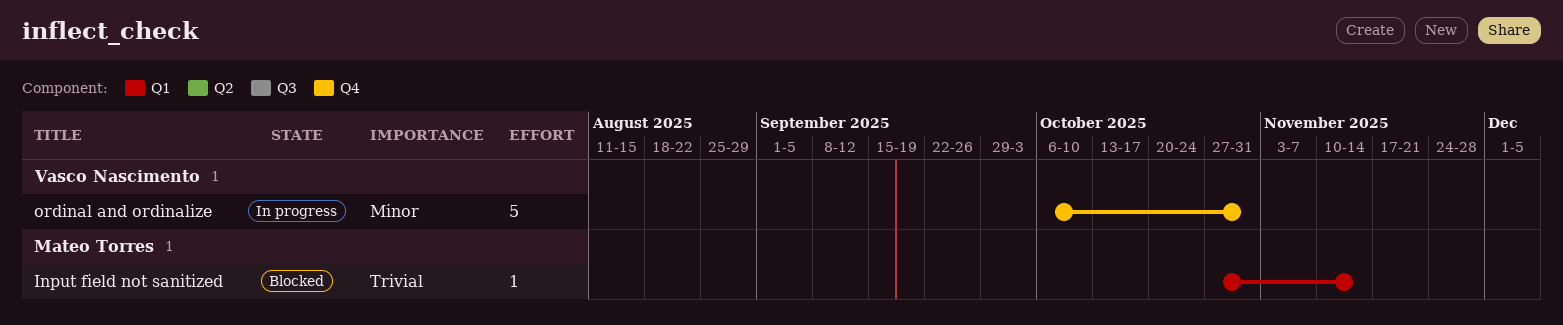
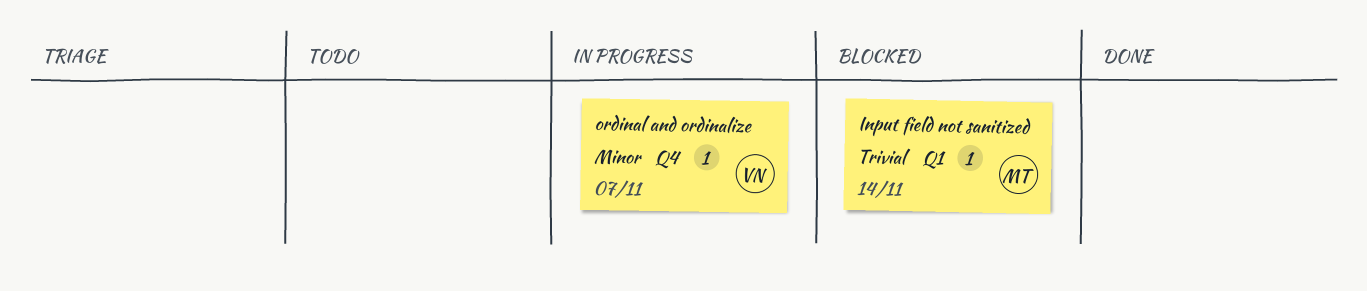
ordinal and ordinalize, estimate: 5 -> 1
ordinal and ordinalize, due: Oct 31 -> Nov 7

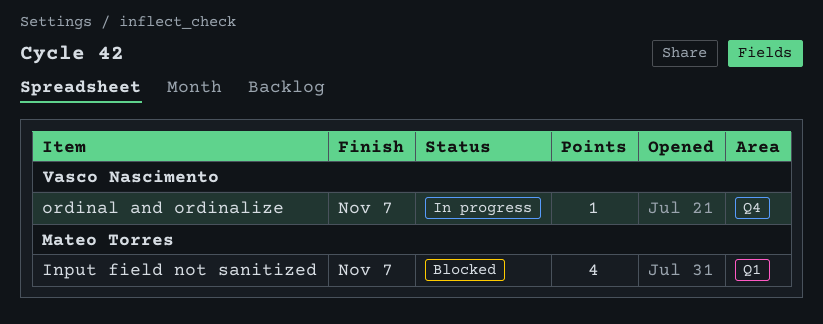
Input field not sanitized, estimate: 1 -> 4
Input field not sanitized, due: Nov 14 -> Nov 7

